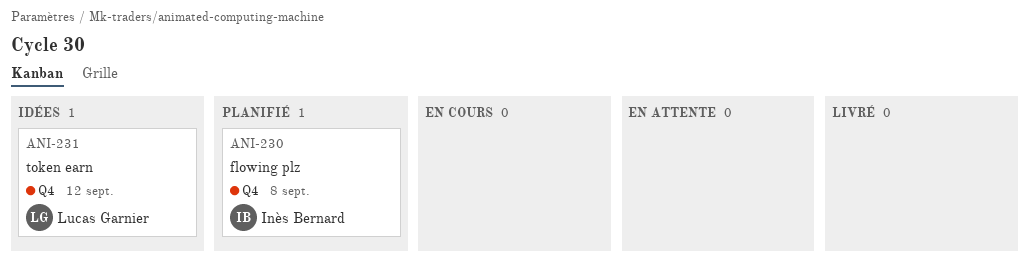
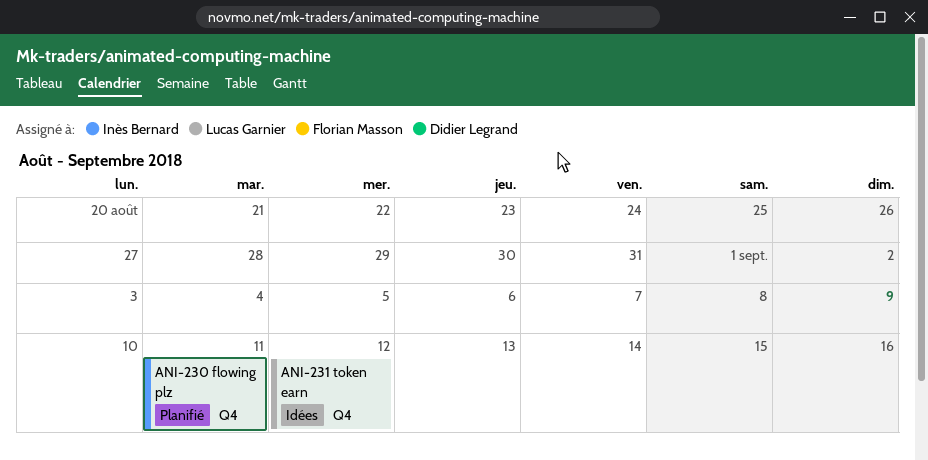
ANI-230, due: Sep 8 -> Sep 11

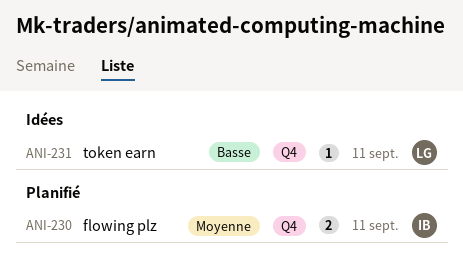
ANI-231, due: Sep 12 -> Sep 11

